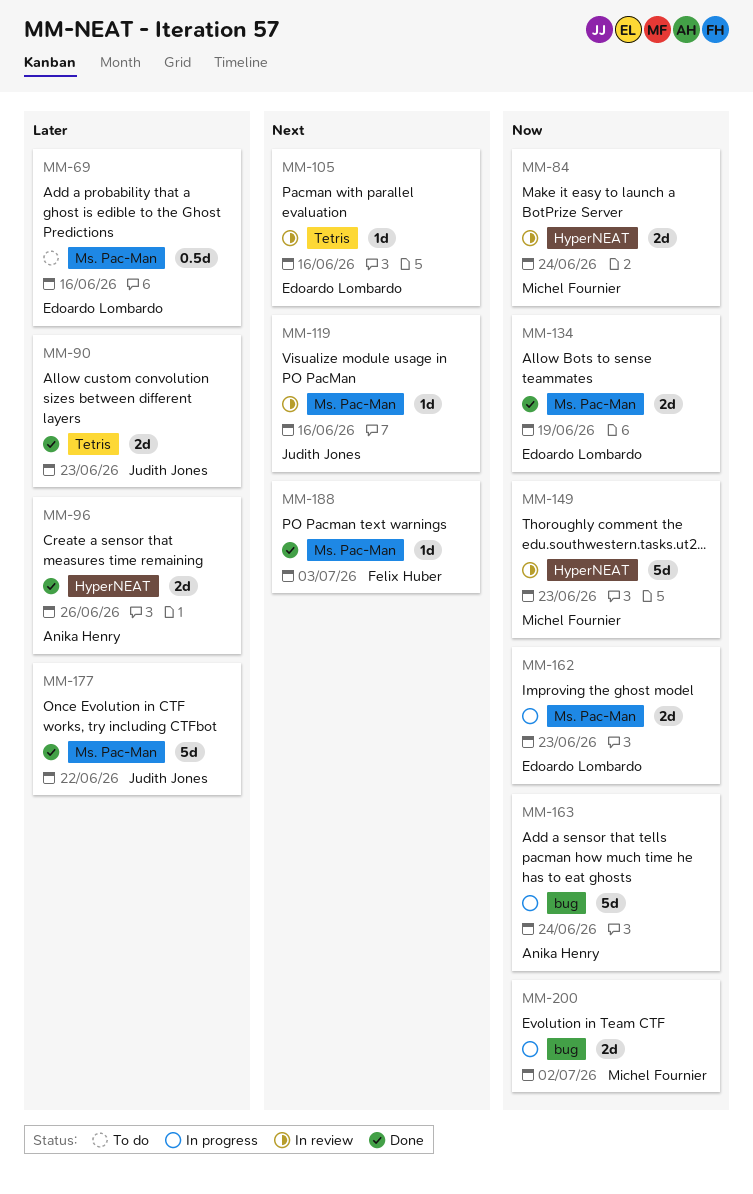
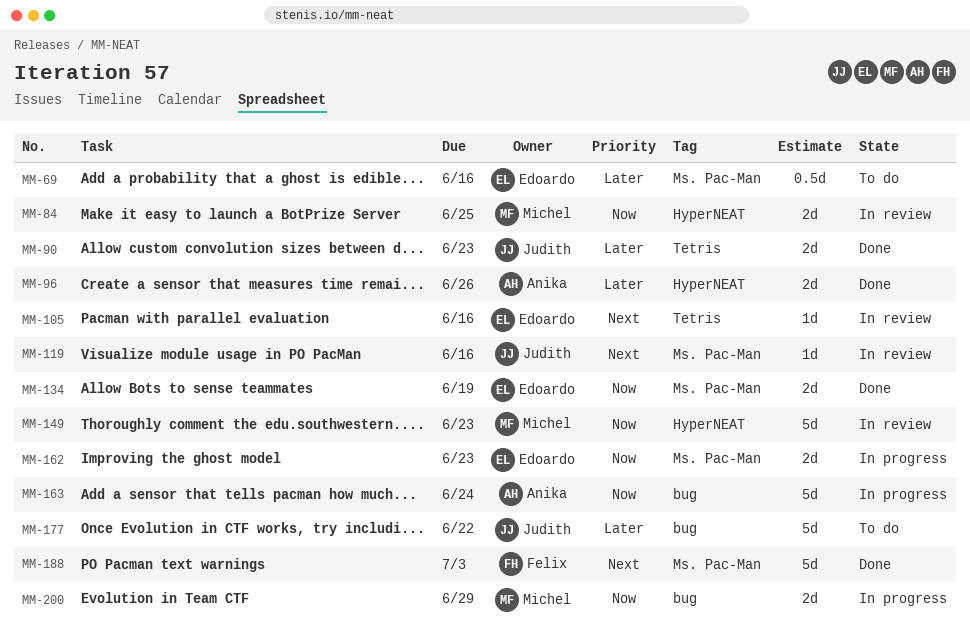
MM-84, due: Jun 24 -> Jun 25
MM-177, status: Done -> To do
MM-177, label: Ms. Pac-Man -> bug
MM-188, estimate: 1d -> 5d
MM-200, due: Jul 2 -> Jun 29

